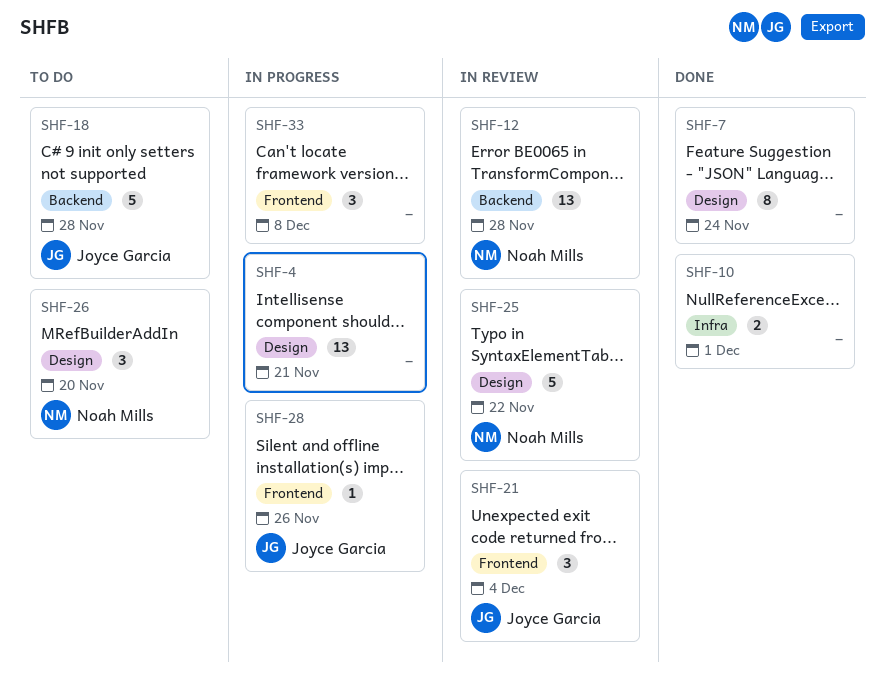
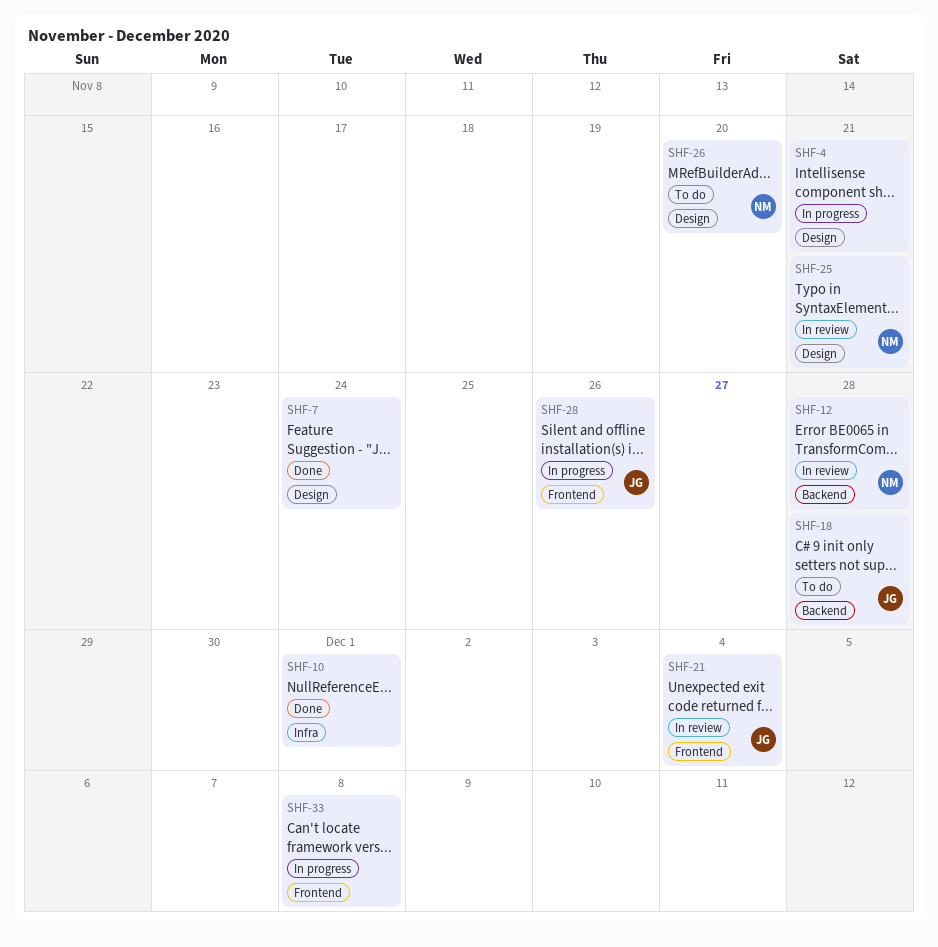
SHF-25, due: Nov 22 -> Nov 21

